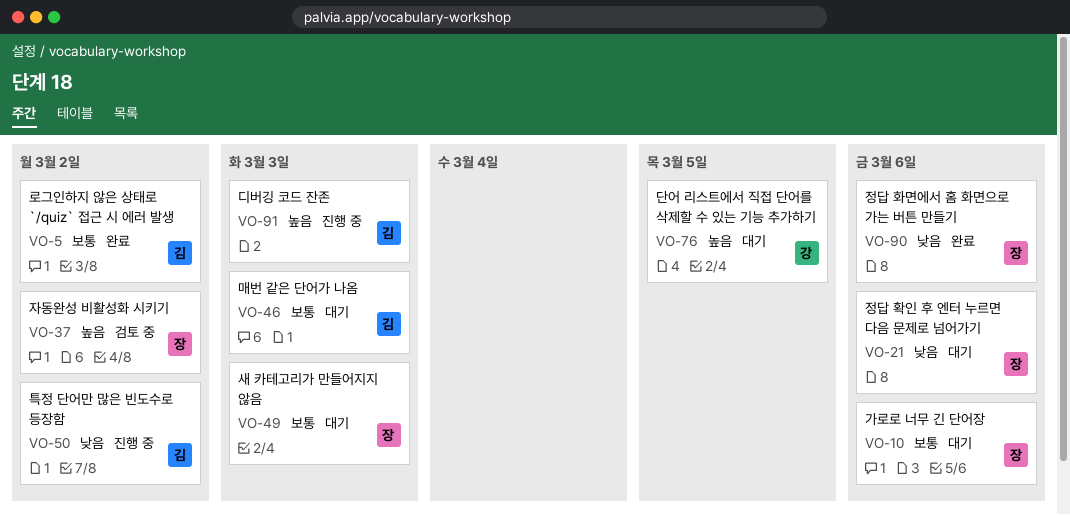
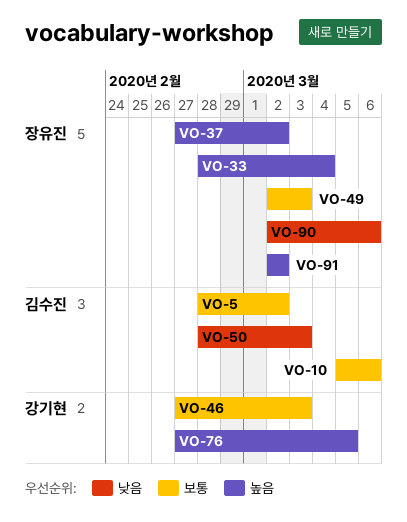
VO-10, owner: 장유진 -> 김수진
VO-21: present -> none
VO-33: none -> present
VO-46, owner: 김수진 -> 강기현
VO-50, due: Mar 2 -> Mar 3
VO-91, owner: 김수진 -> 장유진
VO-91, due: Mar 3 -> Mar 2

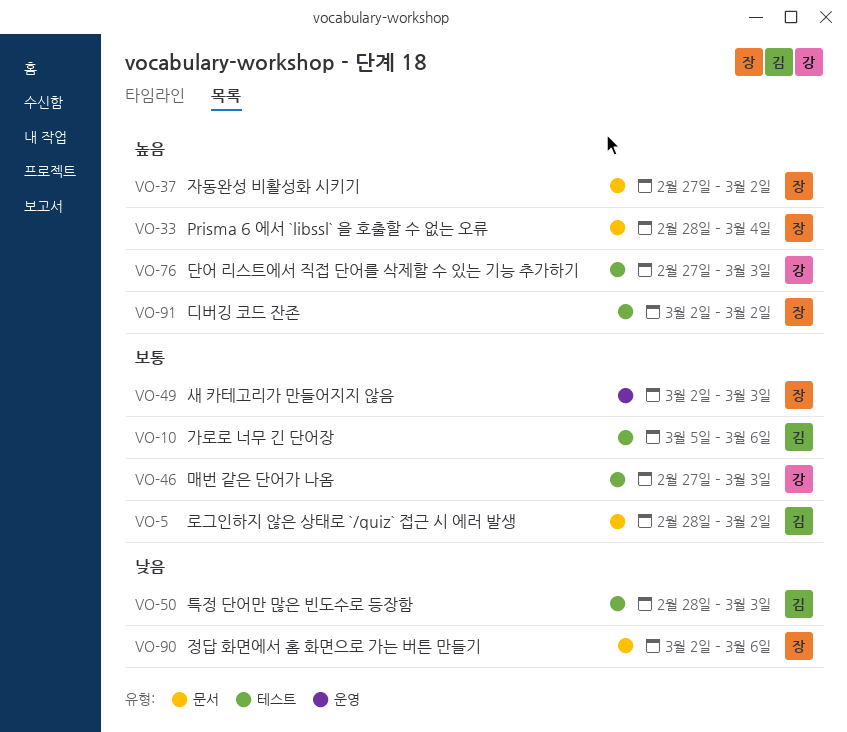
VO-76, due: Mar 5 -> Mar 3

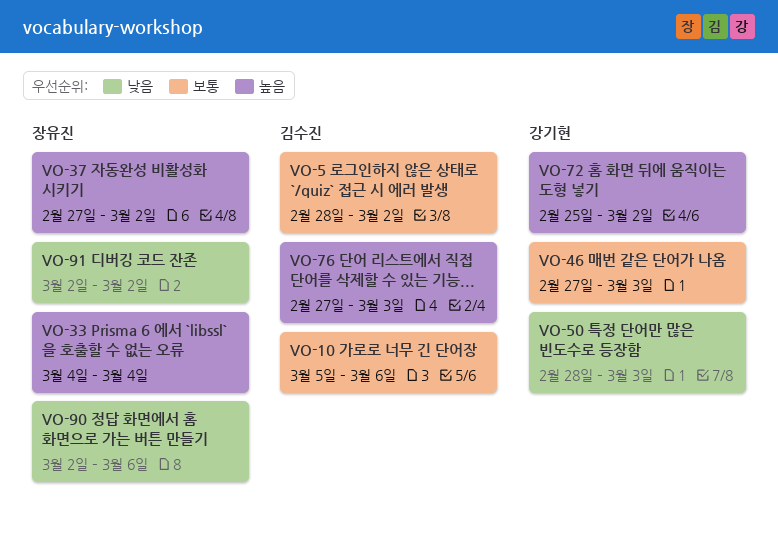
VO-33, start: Feb 28 -> Mar 4
VO-49: present -> none
VO-50, owner: 김수진 -> 강기현
VO-72: none -> present
VO-76, owner: 강기현 -> 김수진
VO-91, priority: 높음 -> 낮음

